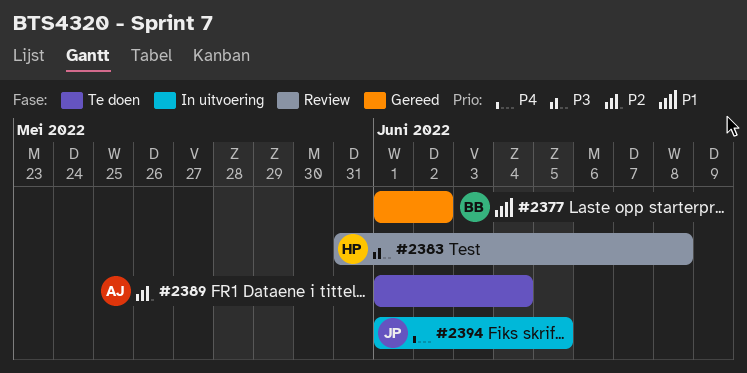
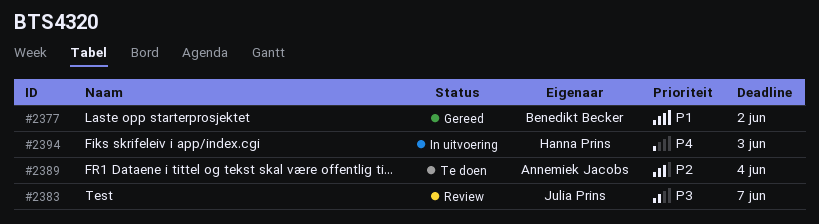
#2383, owner: Hanna Prins -> Julia Prins
#2383, due: Jun 8 -> Jun 7
#2394, owner: Julia Prins -> Hanna Prins
#2394, due: Jun 5 -> Jun 3

